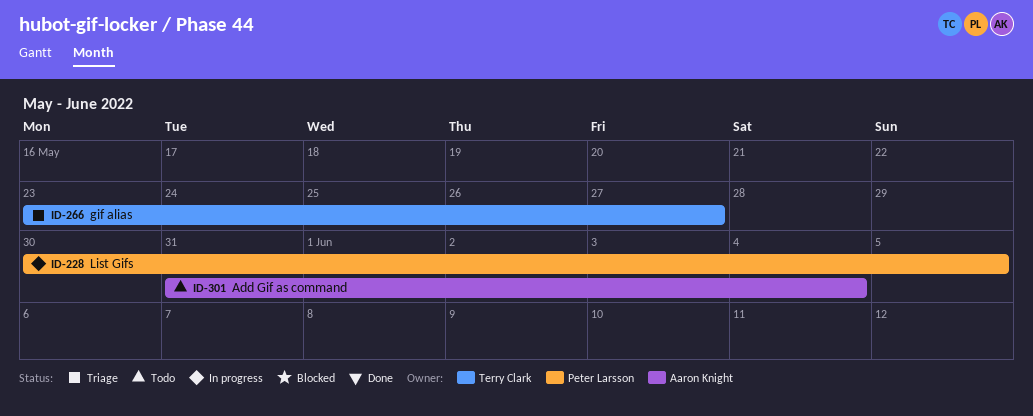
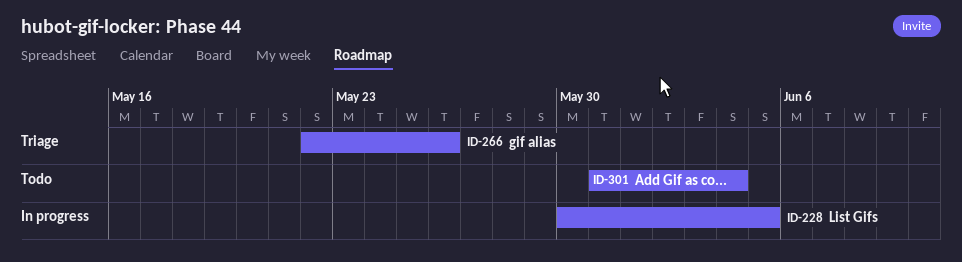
ID-266, start: May 23 -> May 22
ID-266, due: May 27 -> May 26

